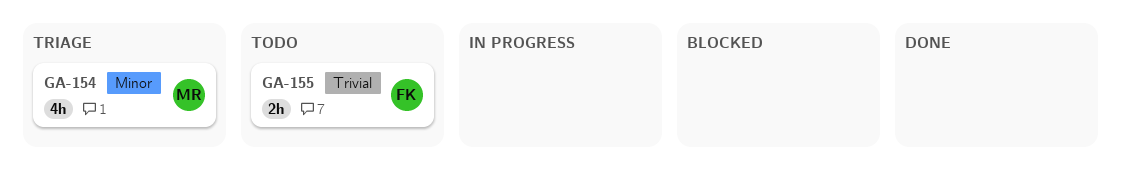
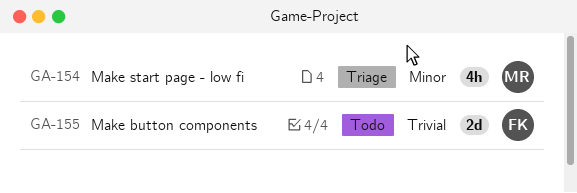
GA-155, estimate: 2h -> 2d

